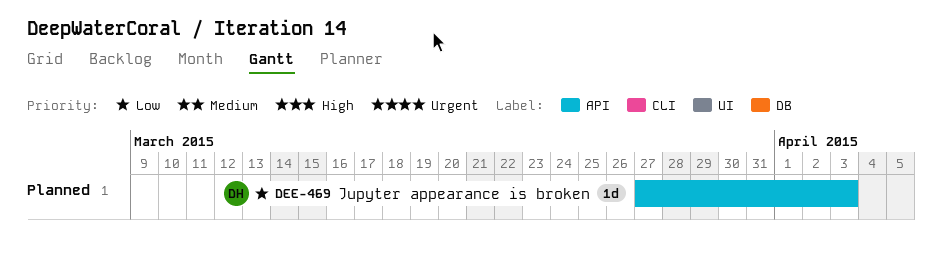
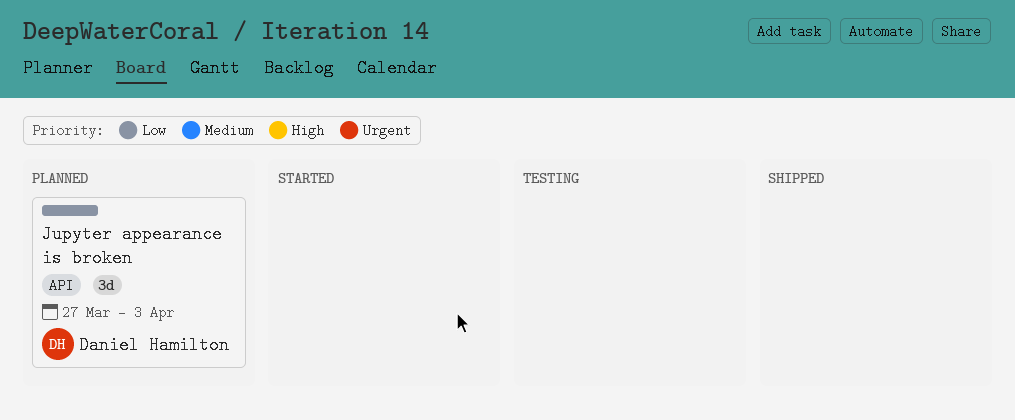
Jupyter appearance is broken, estimate: 1d -> 3d

